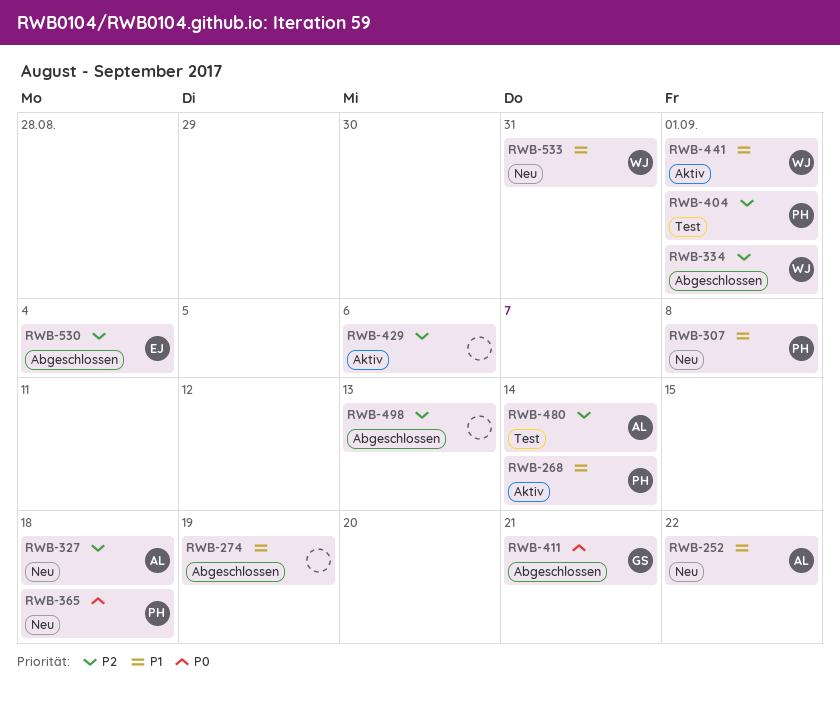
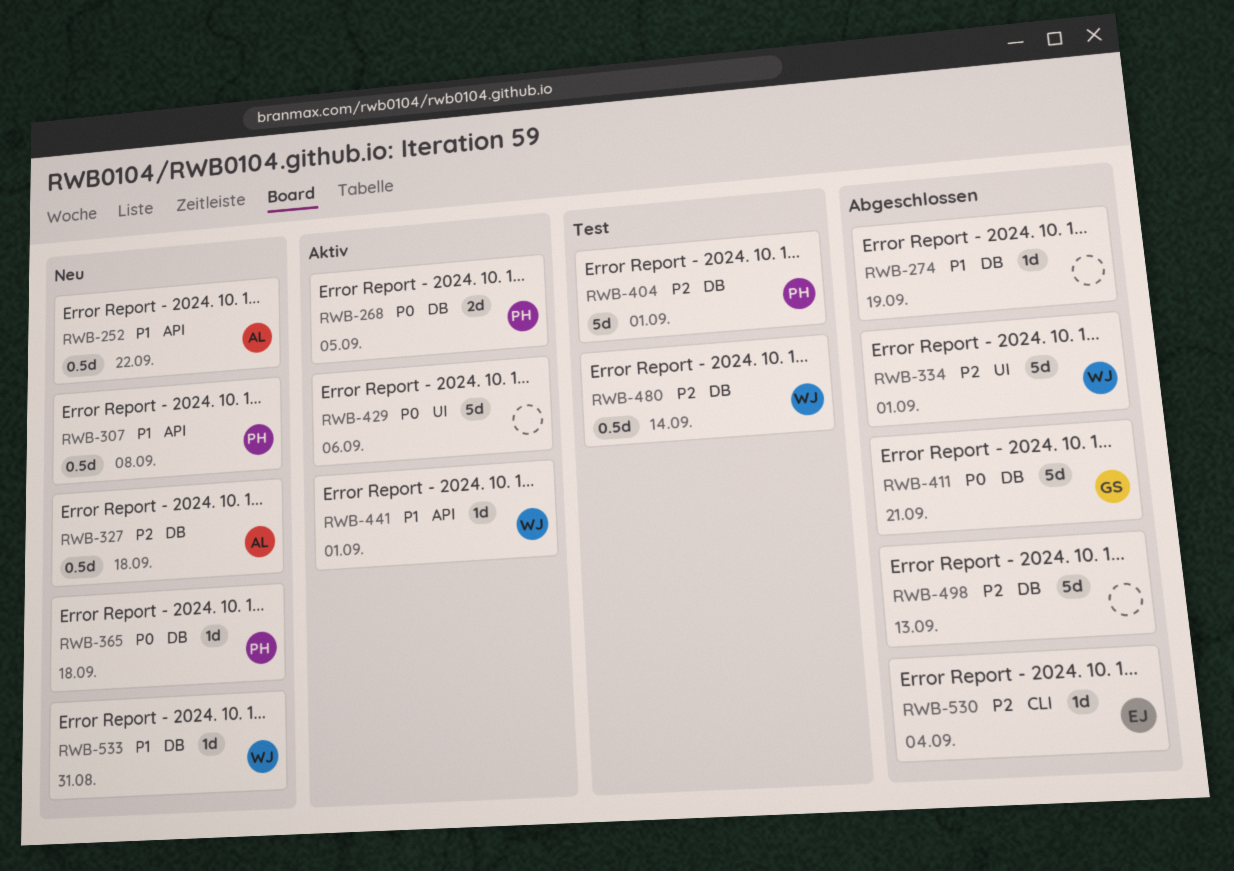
RWB-268, priority: P1 -> P0
RWB-268, due: Sep 14 -> Sep 5
RWB-429, priority: P2 -> P0
RWB-480, owner: AL -> WJ

